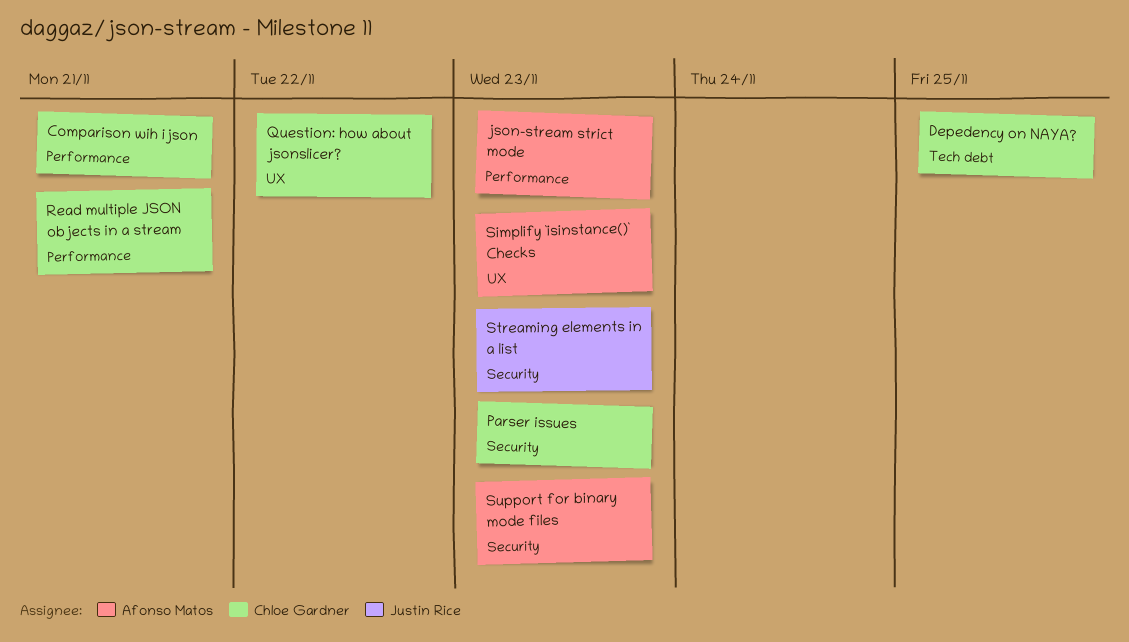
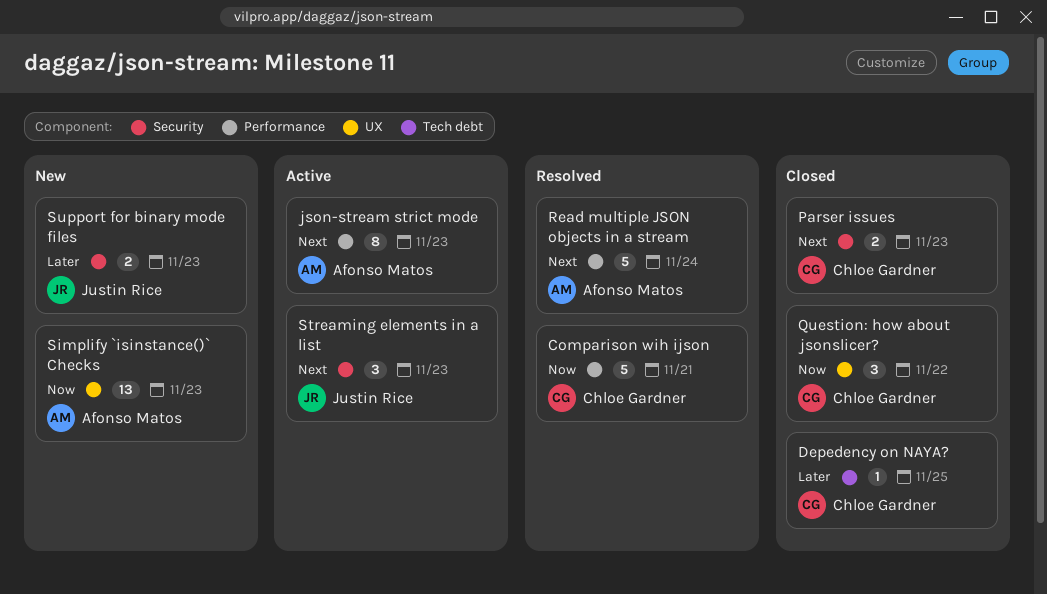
Read multiple JSON objects in a stream, owner: Chloe Gardner -> Afonso Matos
Read multiple JSON objects in a stream, due: Nov 21 -> Nov 24
Support for binary mode files, owner: Afonso Matos -> Justin Rice

